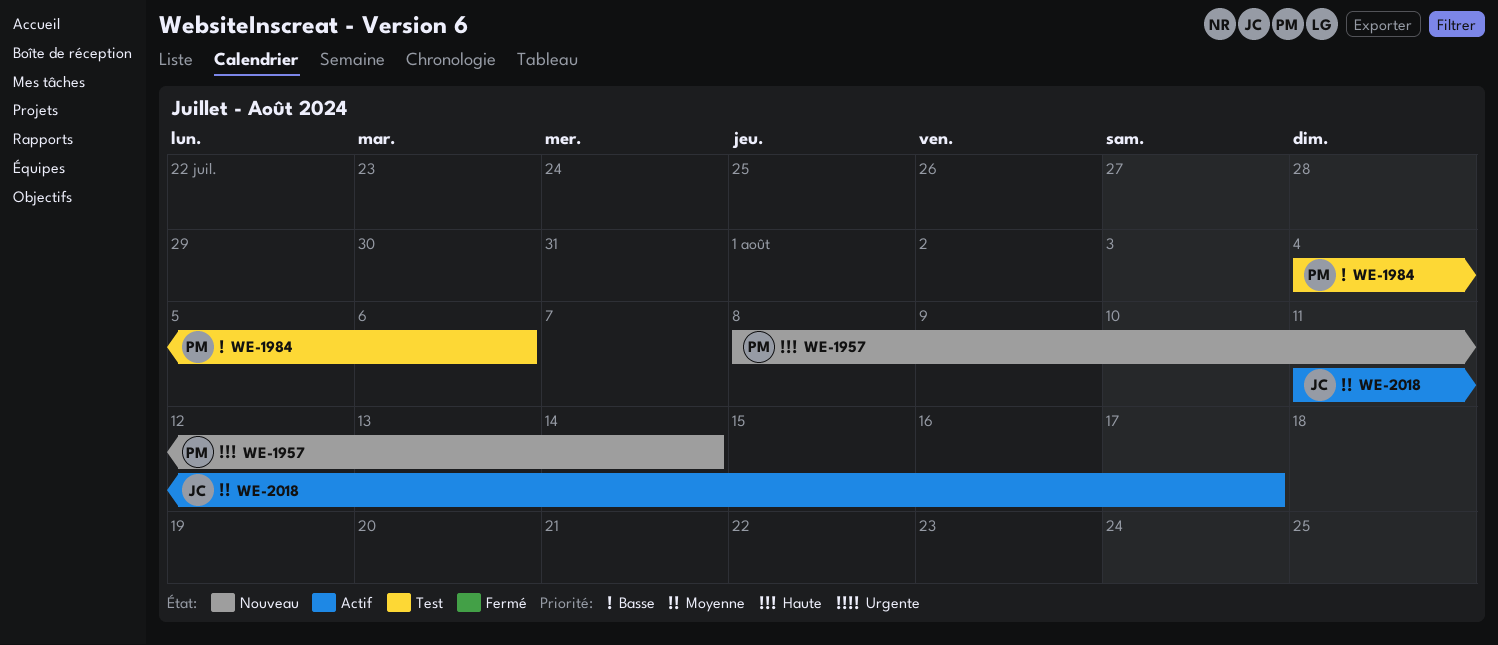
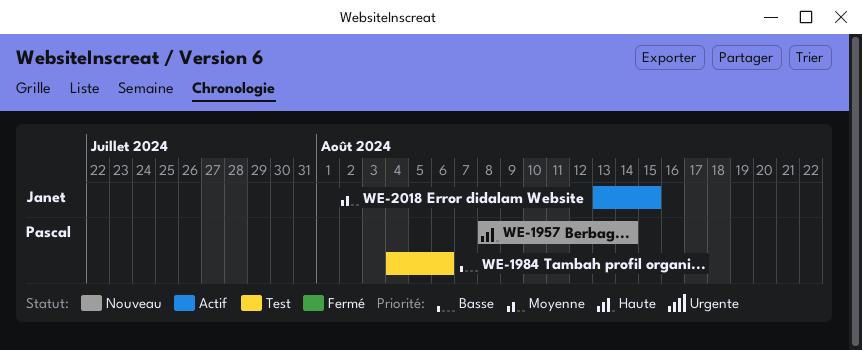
WE-2018, start: Aug 11 -> Aug 13
WE-2018, due: Aug 17 -> Aug 15

